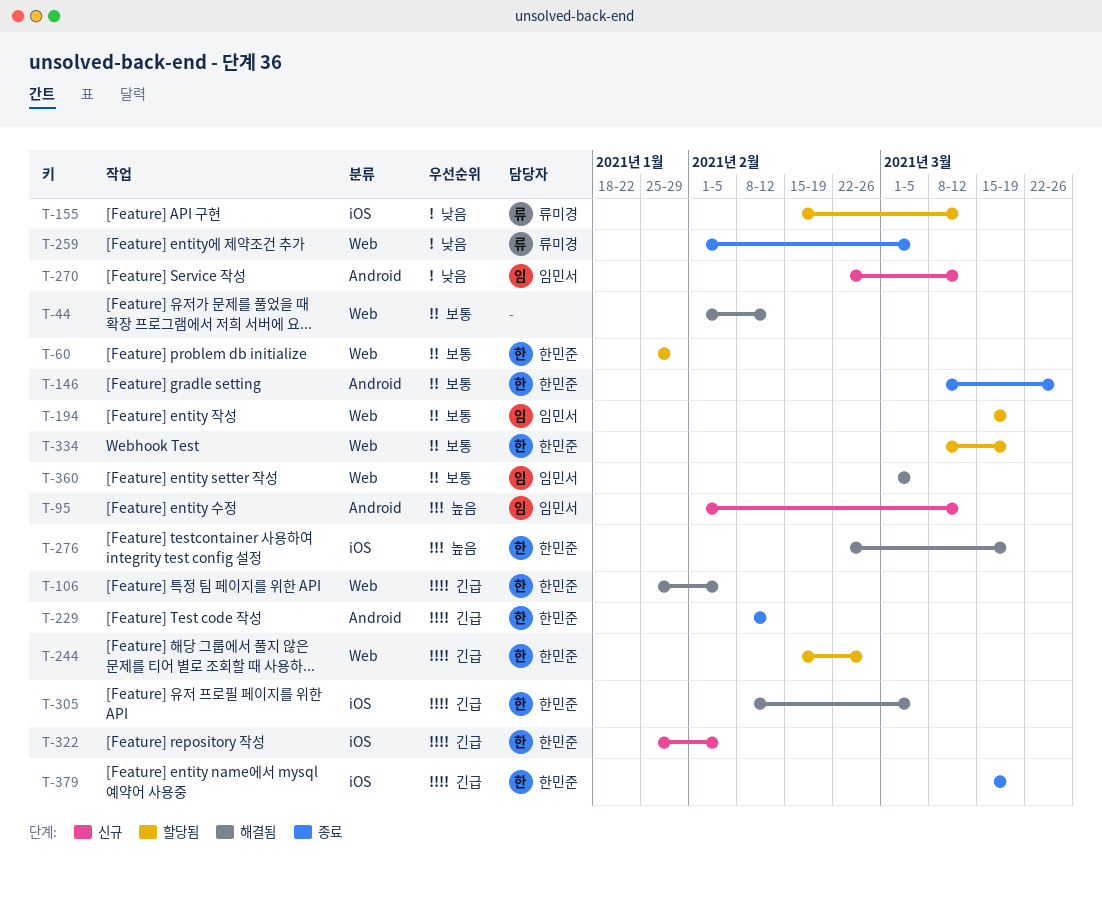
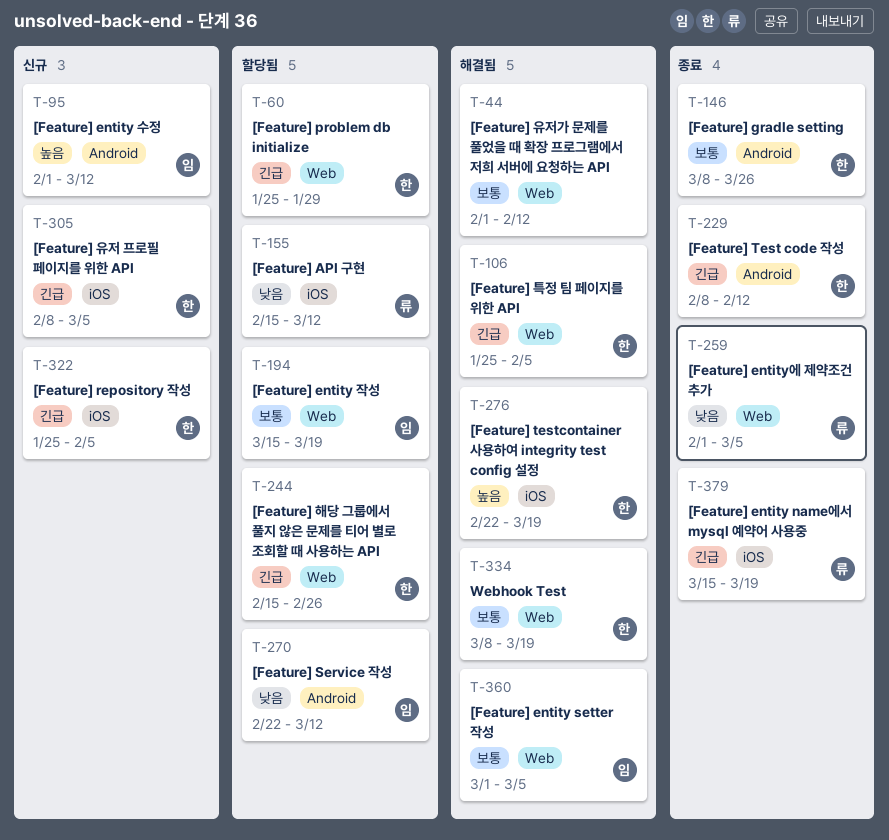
T-60, priority: 보통 -> 긴급
T-270, status: 신규 -> 할당됨
T-305, status: 해결됨 -> 신규
T-334, status: 할당됨 -> 해결됨
T-379, owner: 한민준 -> 류미경

